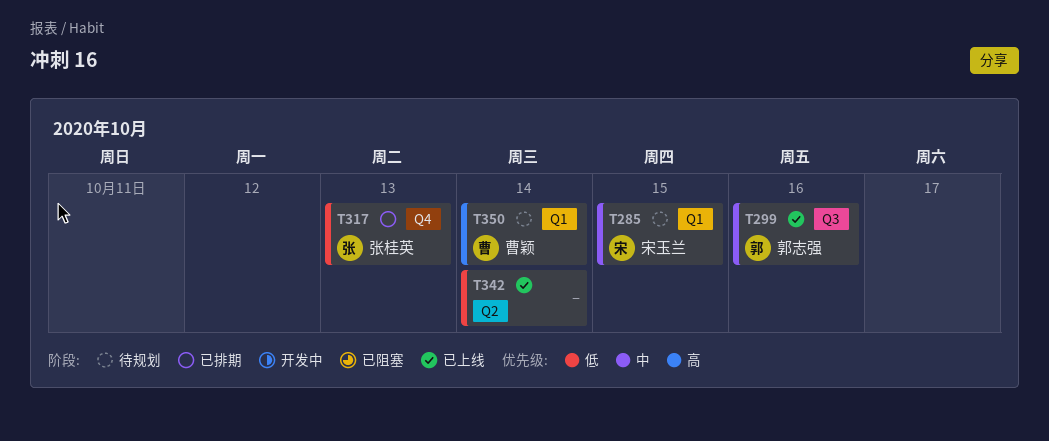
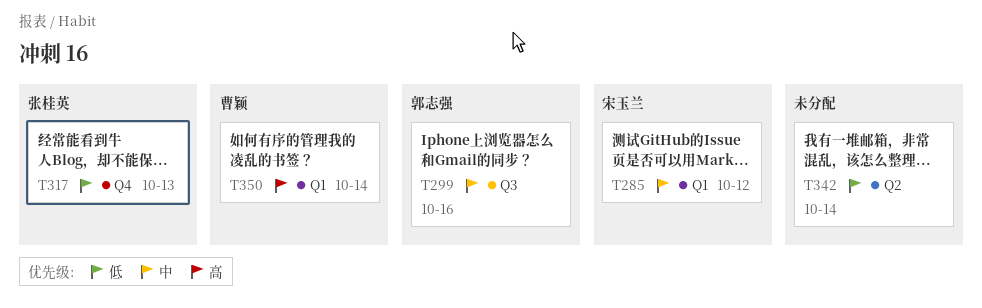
T285, day: Oct 15 -> Oct 12

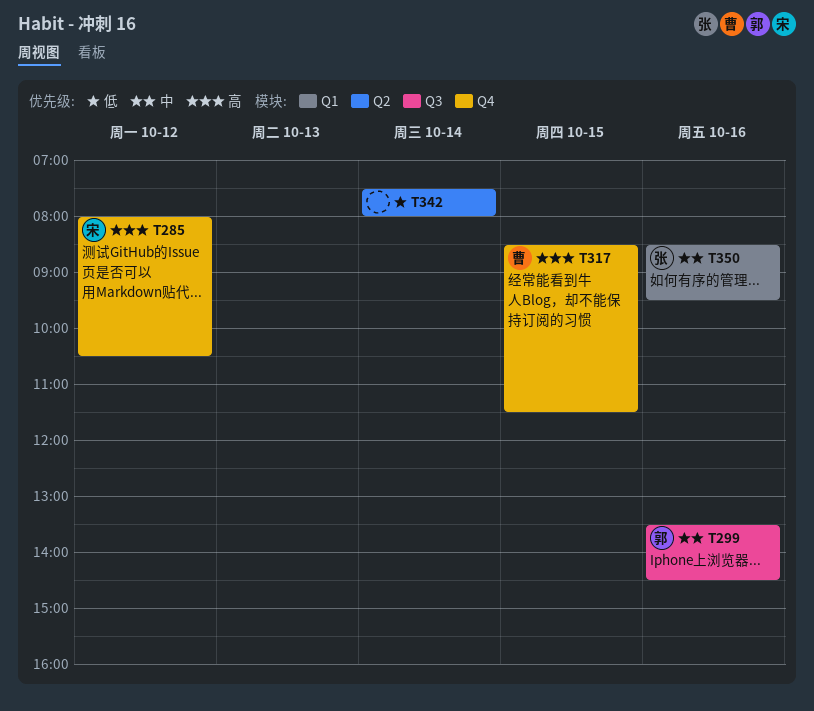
T285, priority: 中 -> 高
T285, label: Q1 -> Q4
T317, owner: 张桂英 -> 曹颖
T317, priority: 低 -> 高
T317, day: Oct 13 -> Oct 15
T350, owner: 曹颖 -> 张桂英
T350, priority: 高 -> 中
T350, day: Oct 14 -> Oct 16

